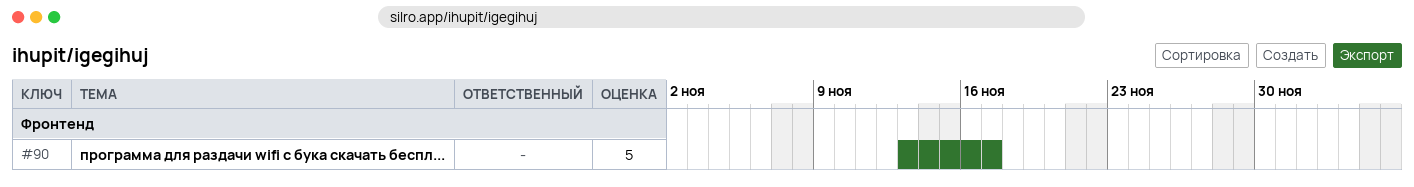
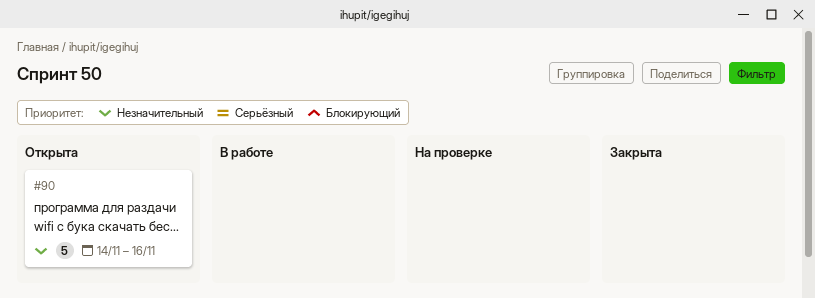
#90, start: Nov 13 -> Nov 14
#90, due: Nov 17 -> Nov 16

